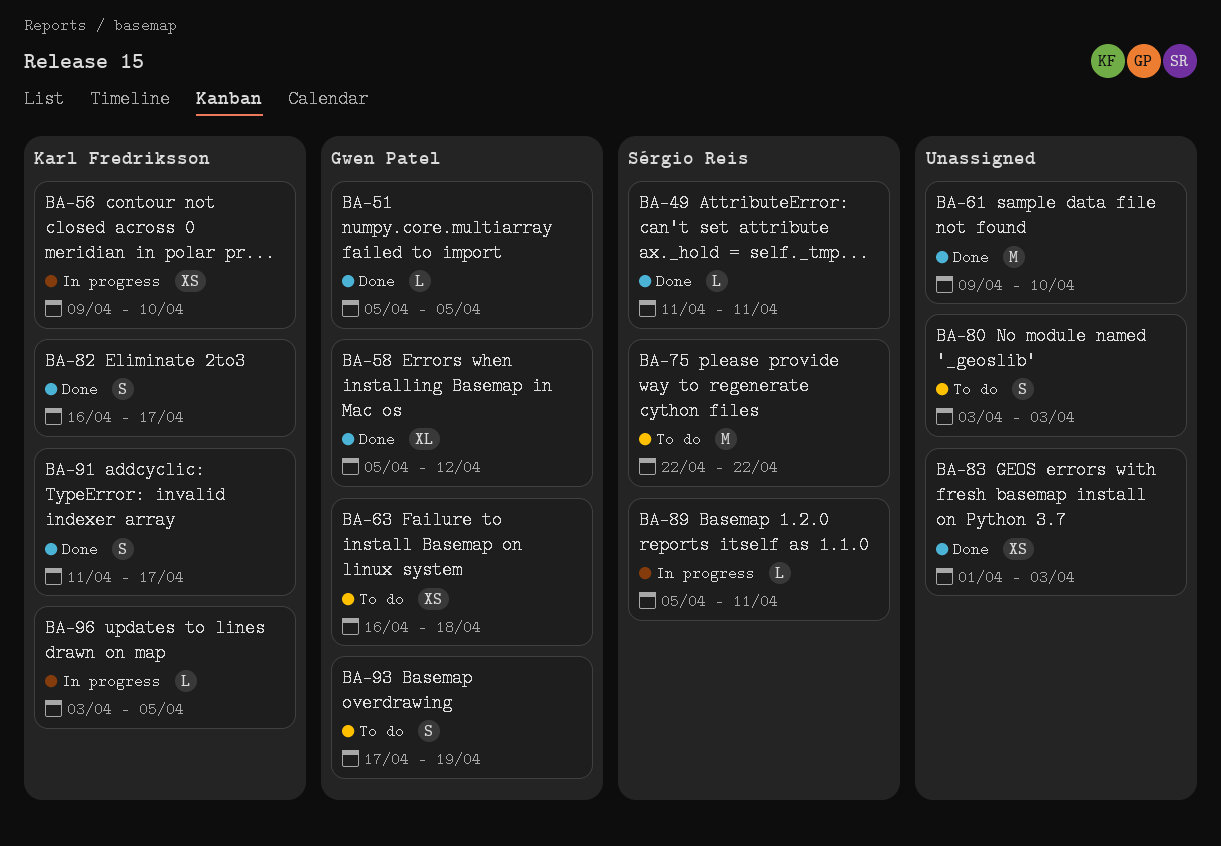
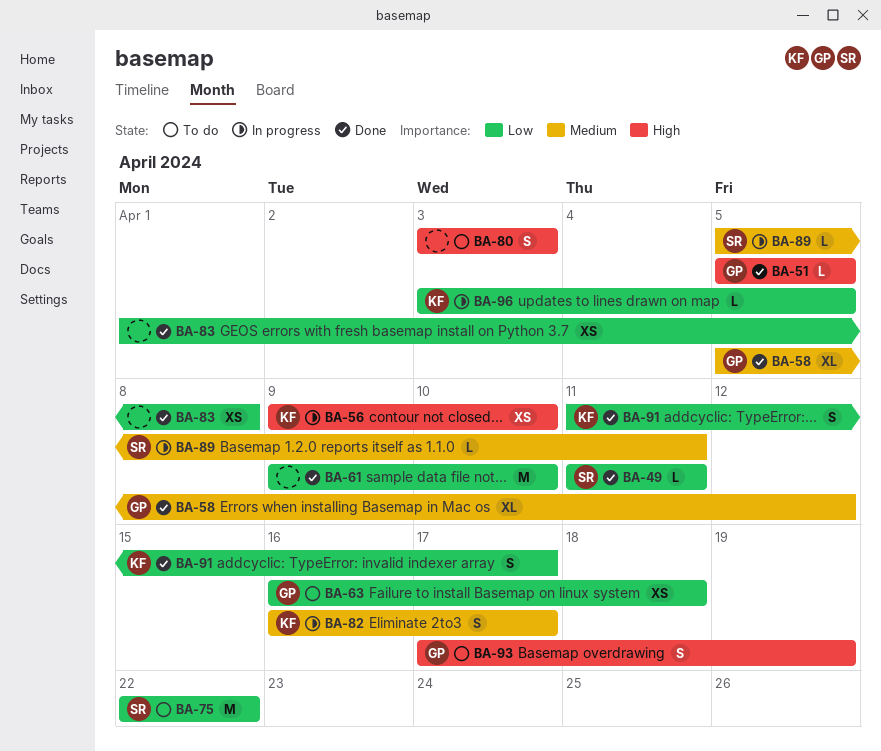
BA-82, status: Done -> In progress
BA-83, due: Apr 3 -> Apr 8

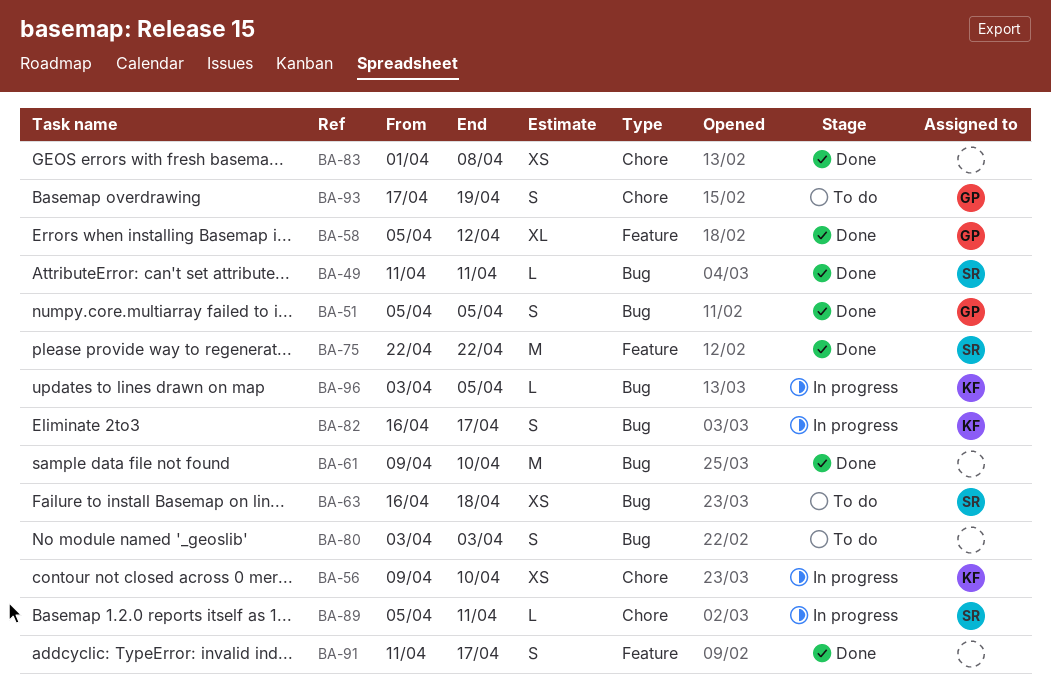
BA-51, estimate: L -> S
BA-63, owner: GP -> SR
BA-75, status: To do -> Done
BA-91, owner: KF -> none

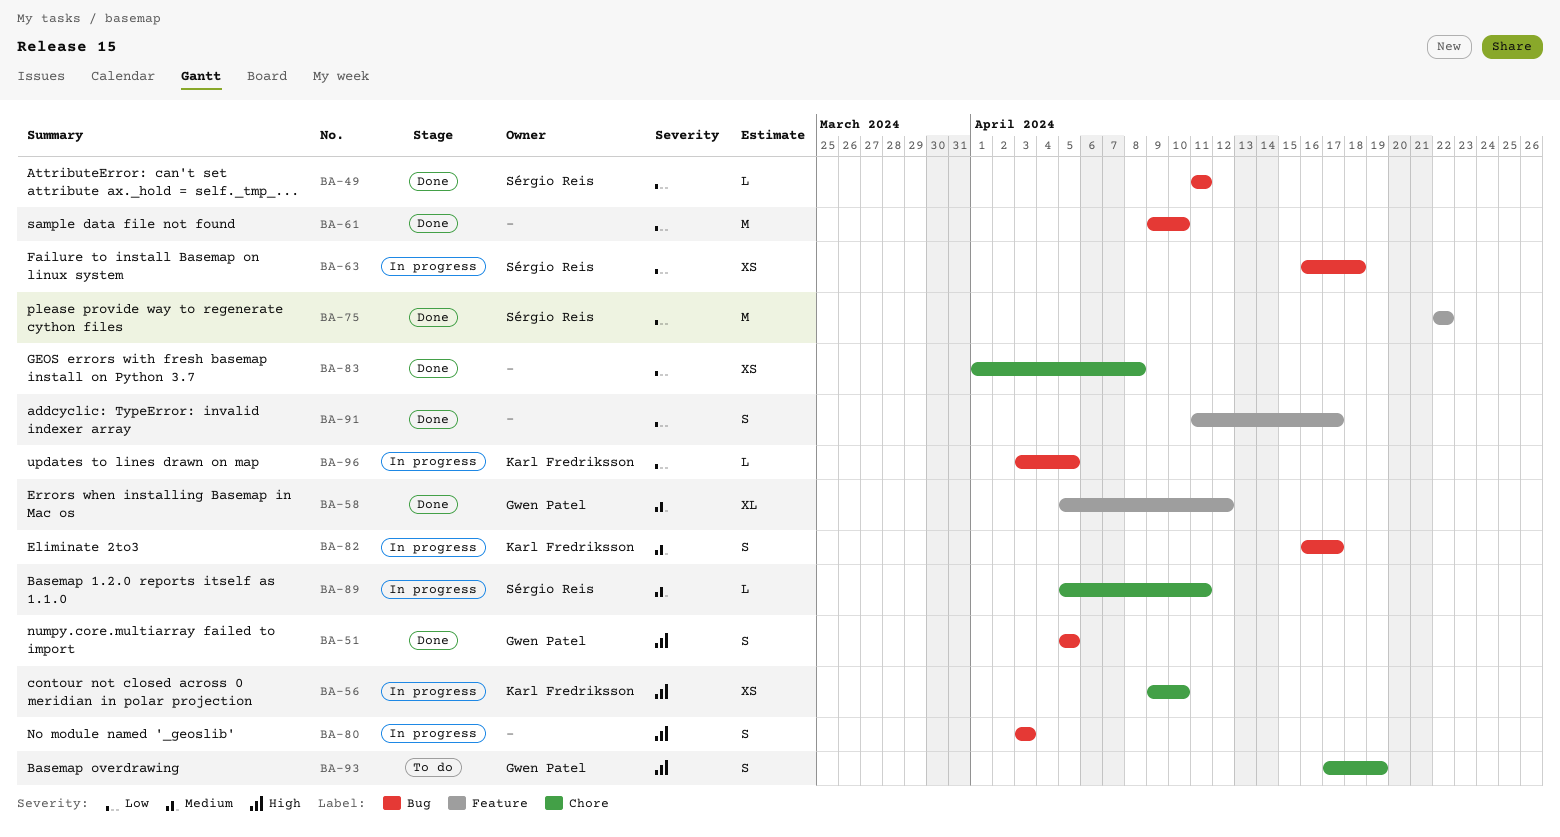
BA-63, status: To do -> In progress
BA-80, status: To do -> In progress

